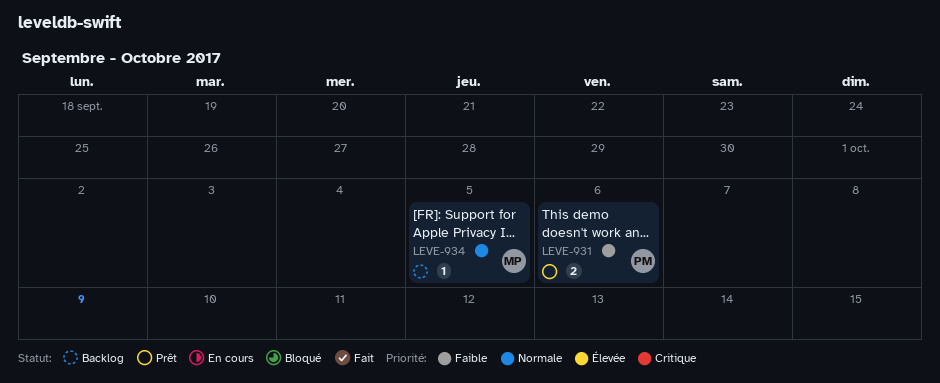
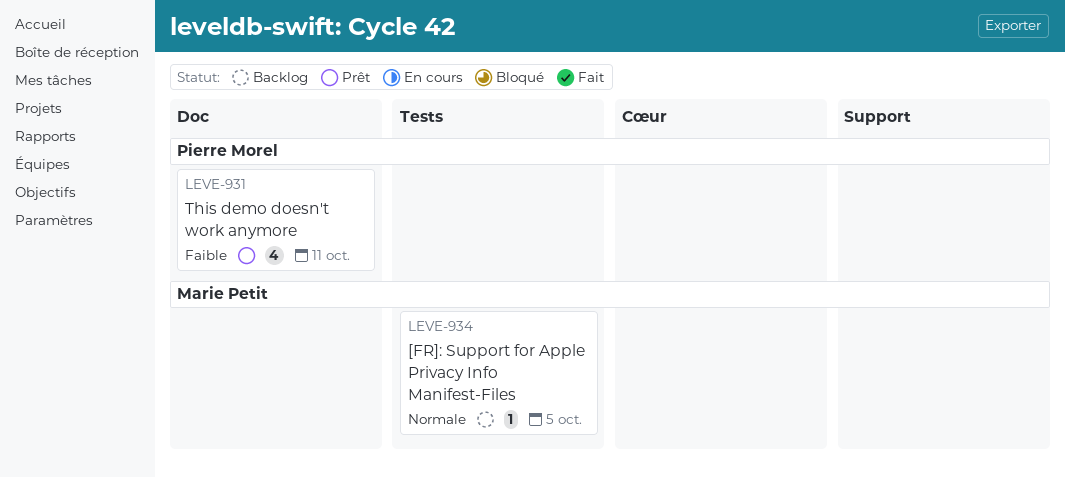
LEVE-931, estimate: 2 -> 4
LEVE-931, due: Oct 6 -> Oct 11

